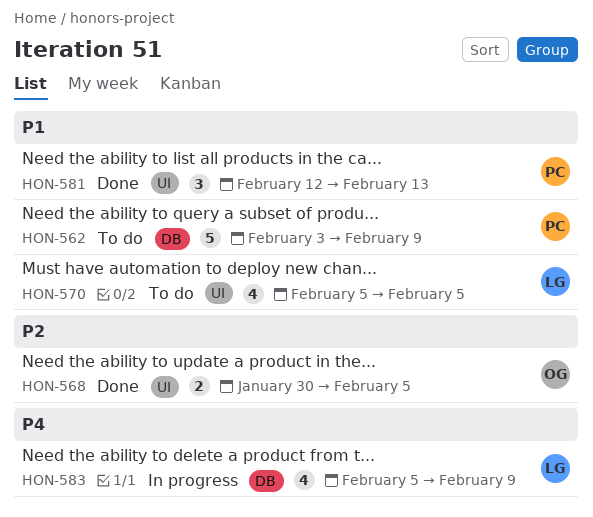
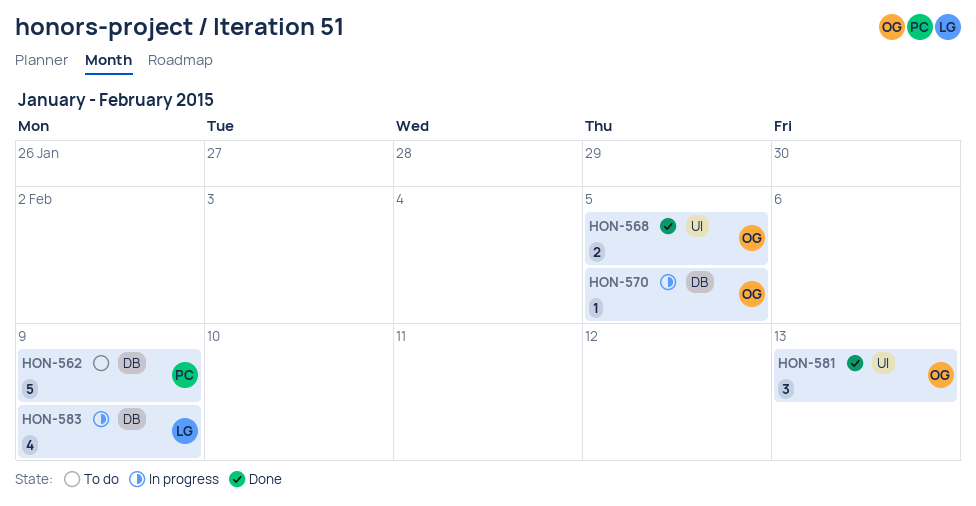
HON-570, status: To do -> In progress
HON-570, owner: LG -> OG
HON-570, label: UI -> DB
HON-570, estimate: 4 -> 1
HON-581, owner: PC -> OG

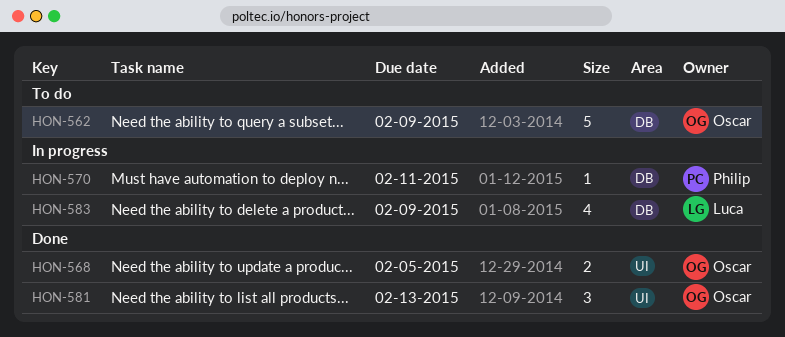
HON-562, owner: Philip -> Oscar
HON-570, owner: Oscar -> Philip
HON-570, due: Feb 5 -> Feb 11

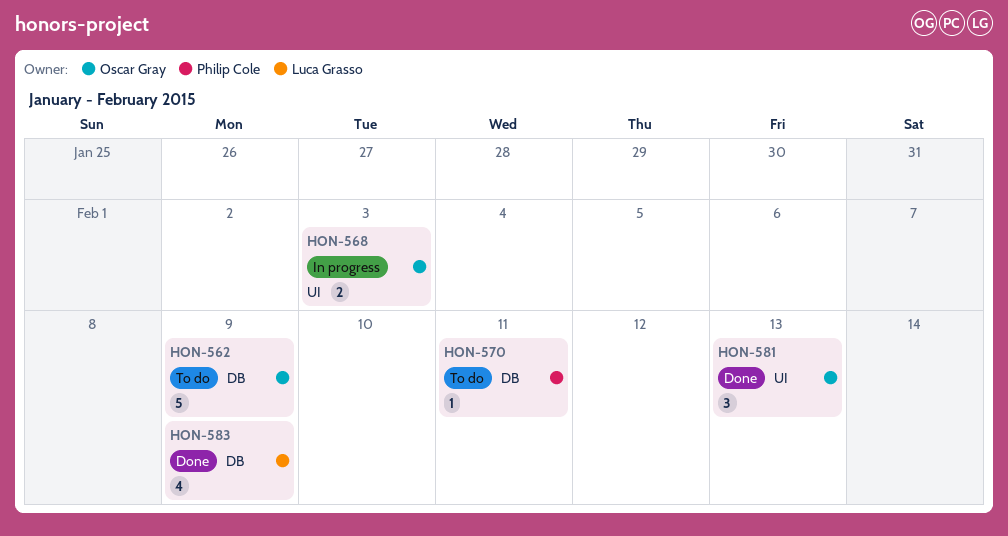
HON-568, status: Done -> In progress
HON-568, due: Feb 5 -> Feb 3
HON-570, status: In progress -> To do
HON-583, status: In progress -> Done

